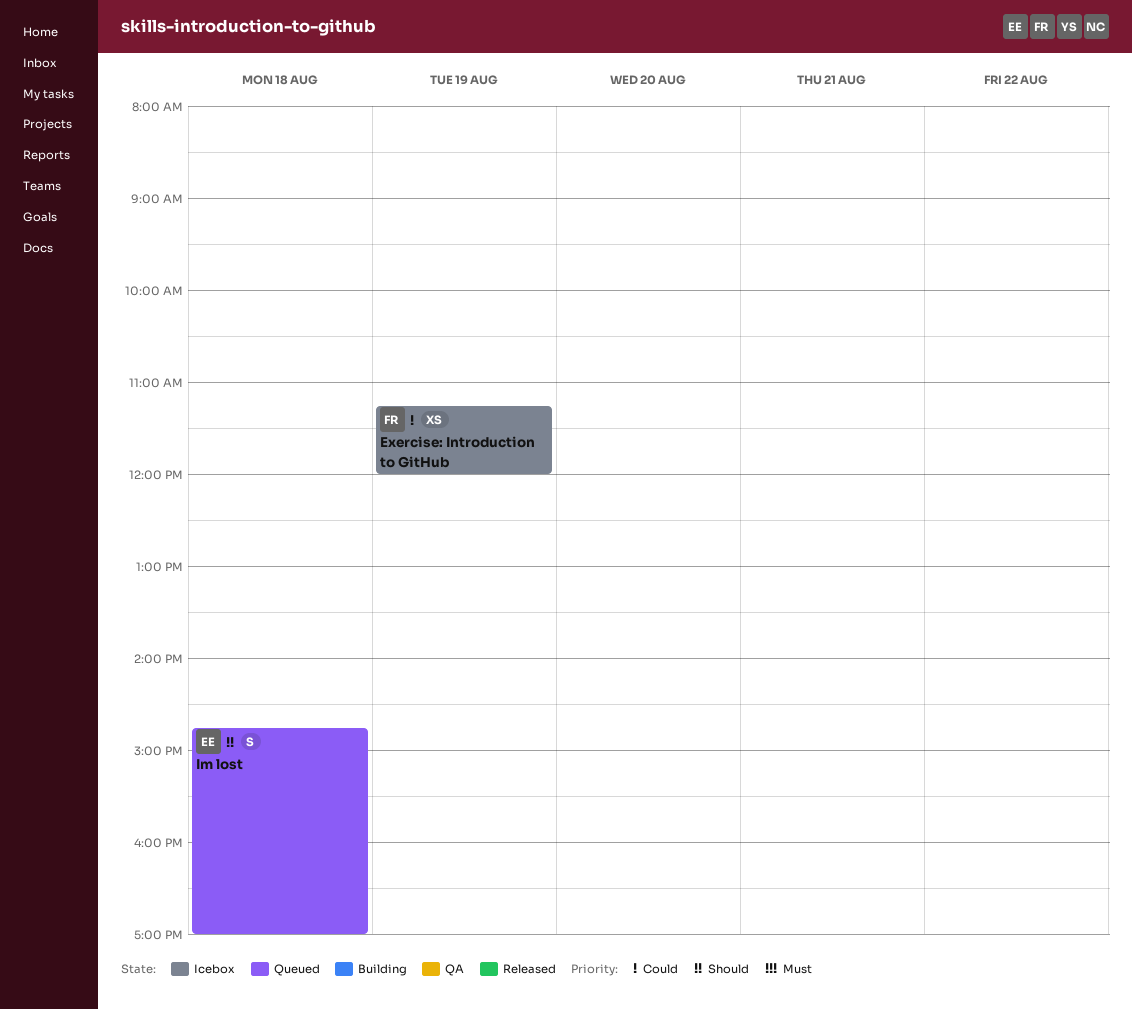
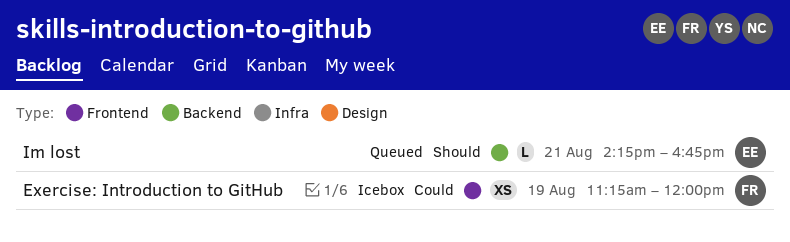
Im lost, estimate: S -> L
Im lost, day: Aug 18 -> Aug 21
Im lost, begins: 14:45 -> 14:15
Im lost, ends: 17:00 -> 16:45

